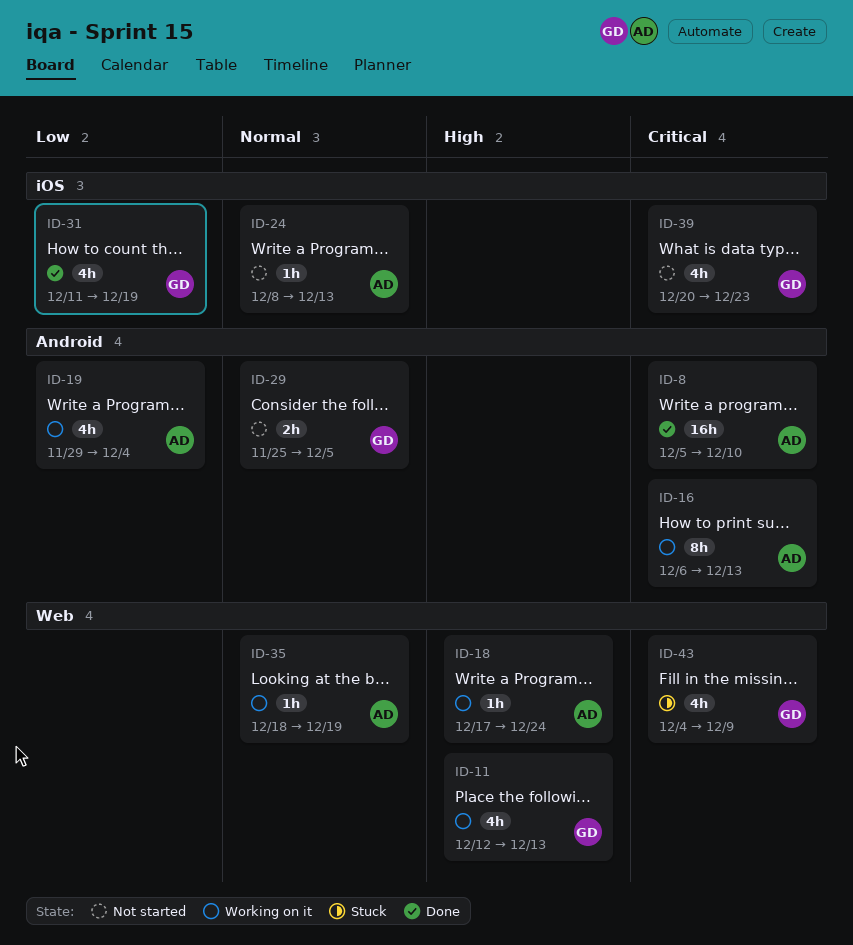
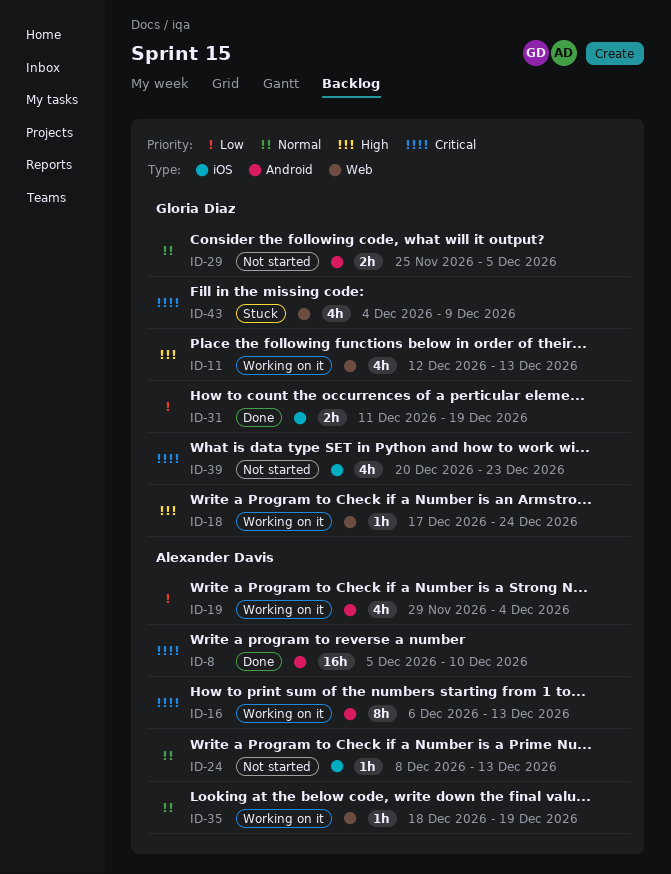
ID-18, owner: Alexander Davis -> Gloria Diaz
ID-31, estimate: 4h -> 2h

